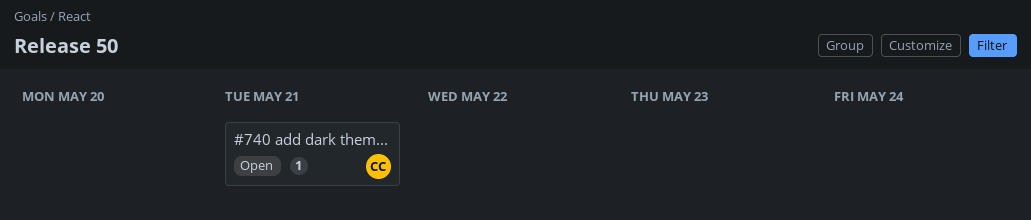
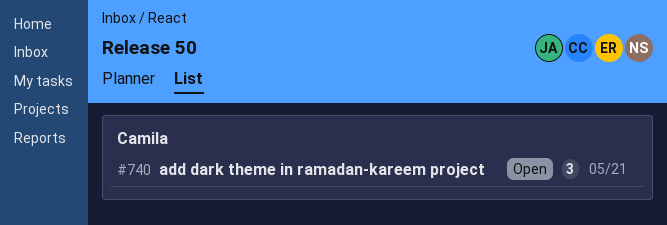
#740, estimate: 1 -> 3

